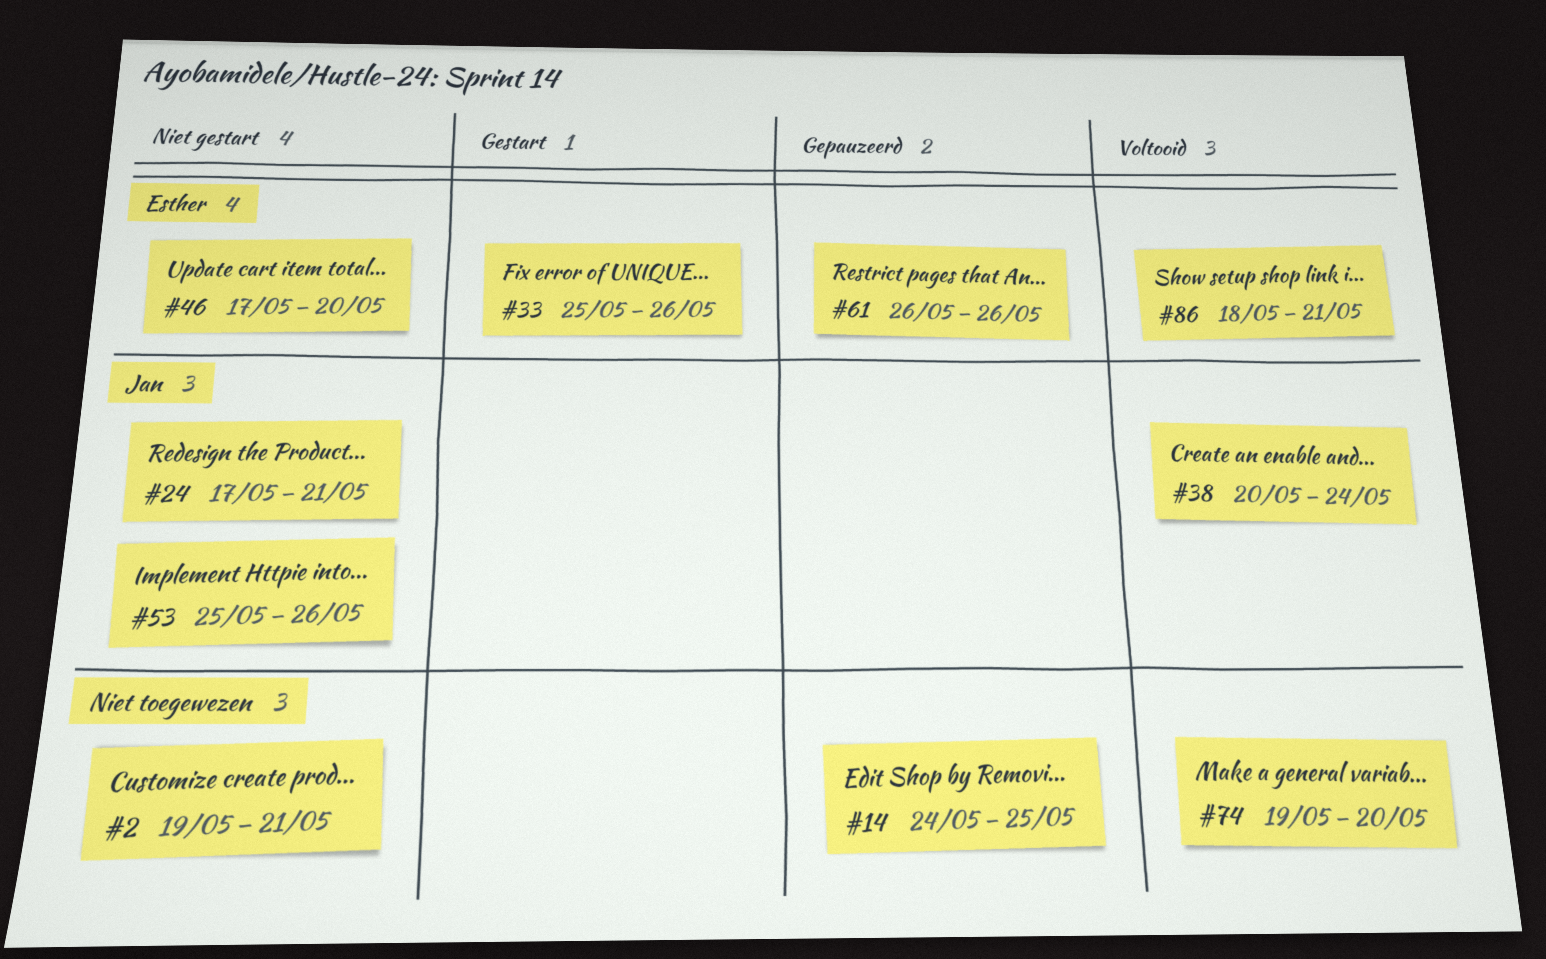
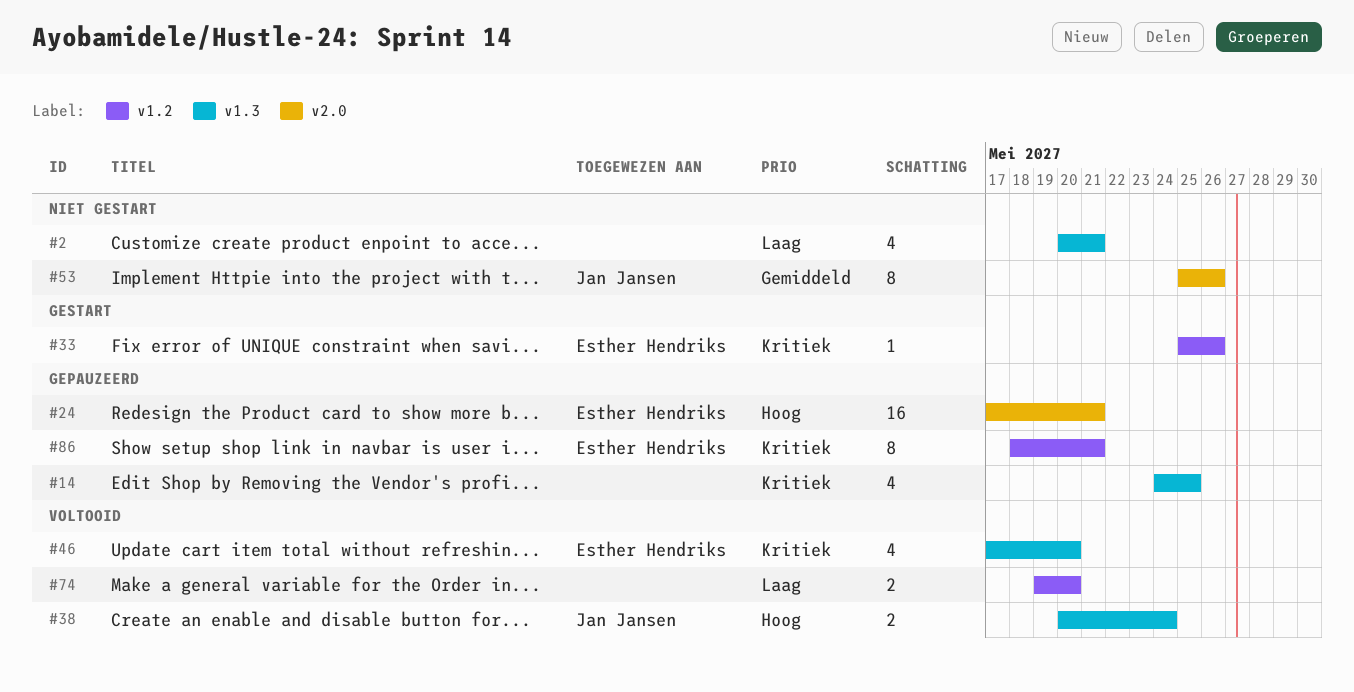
#2, start: May 19 -> May 20
#24, status: Niet gestart -> Gepauzeerd
#24, owner: Jan Jansen -> Esther Hendriks
#46, status: Niet gestart -> Voltooid
#61: present -> none
#86, status: Voltooid -> Gepauzeerd

